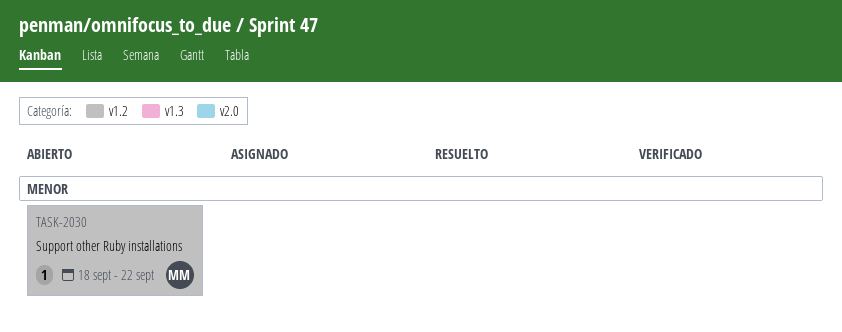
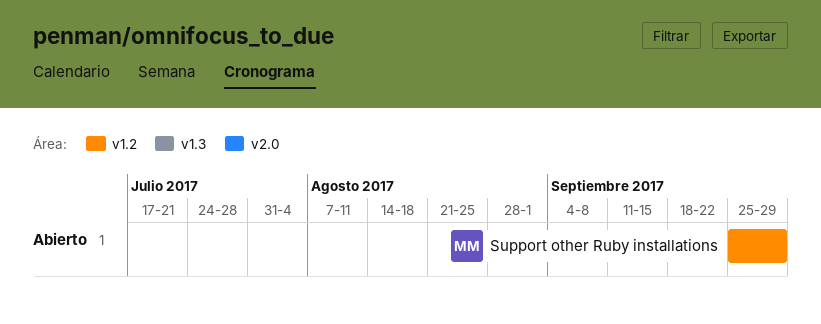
Support other Ruby installations, start: Sep 18 -> Sep 25
Support other Ruby installations, due: Sep 22 -> Sep 29

